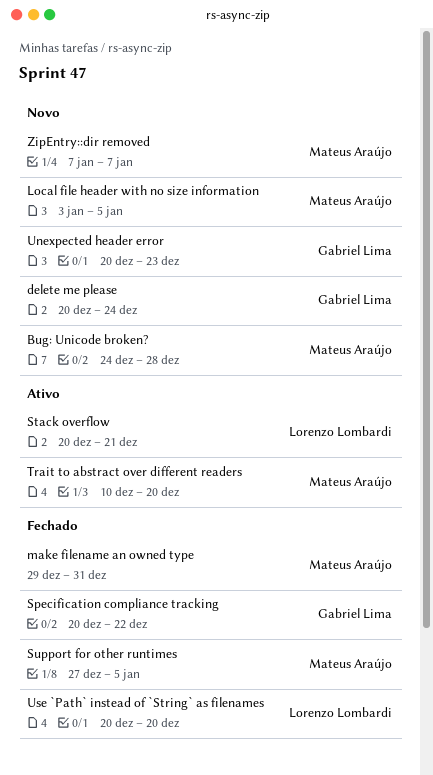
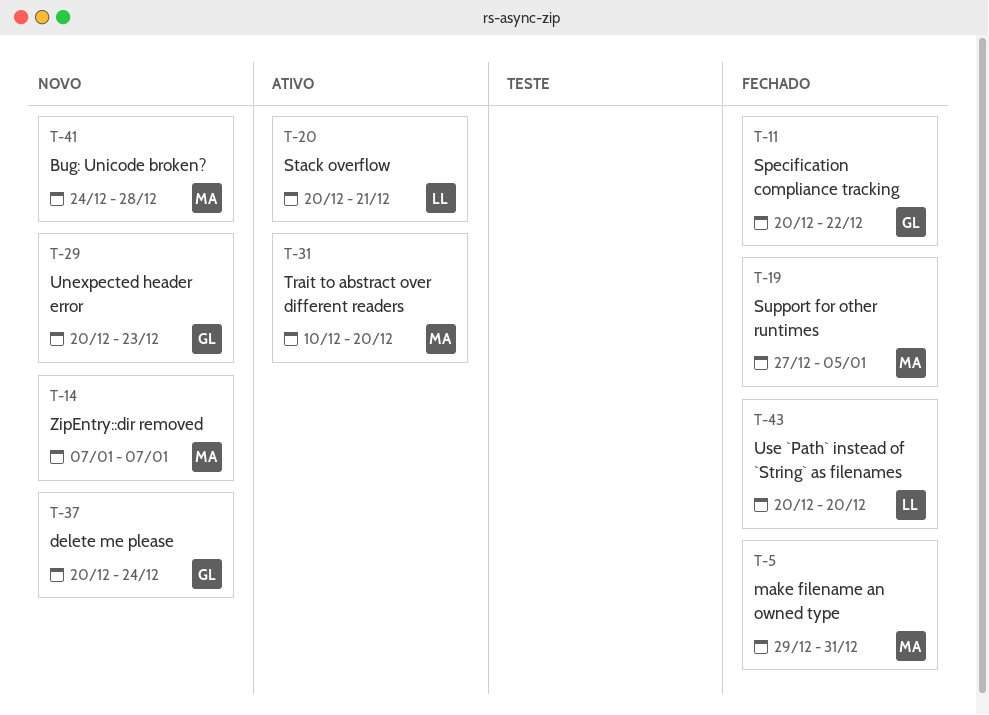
Local file header with no size information: present -> none

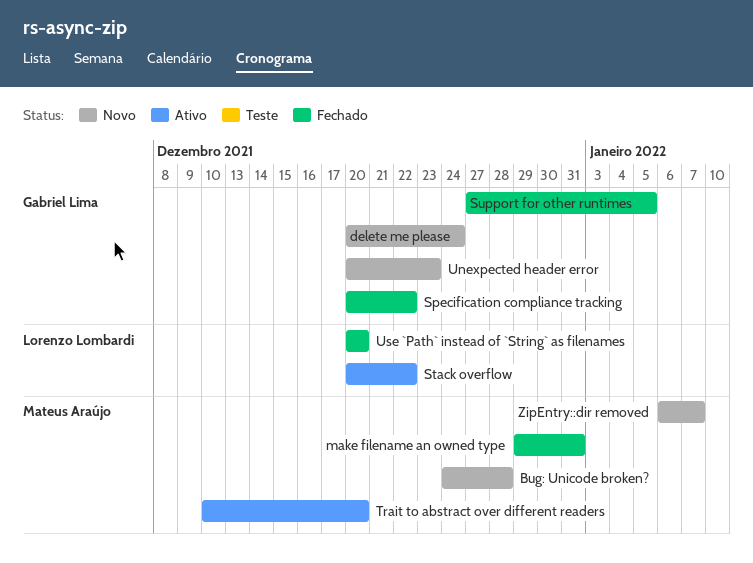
Stack overflow, due: Dec 21 -> Dec 22
Support for other runtimes, owner: Mateus Araújo -> Gabriel Lima
ZipEntry::dir removed, start: Jan 7 -> Jan 6

